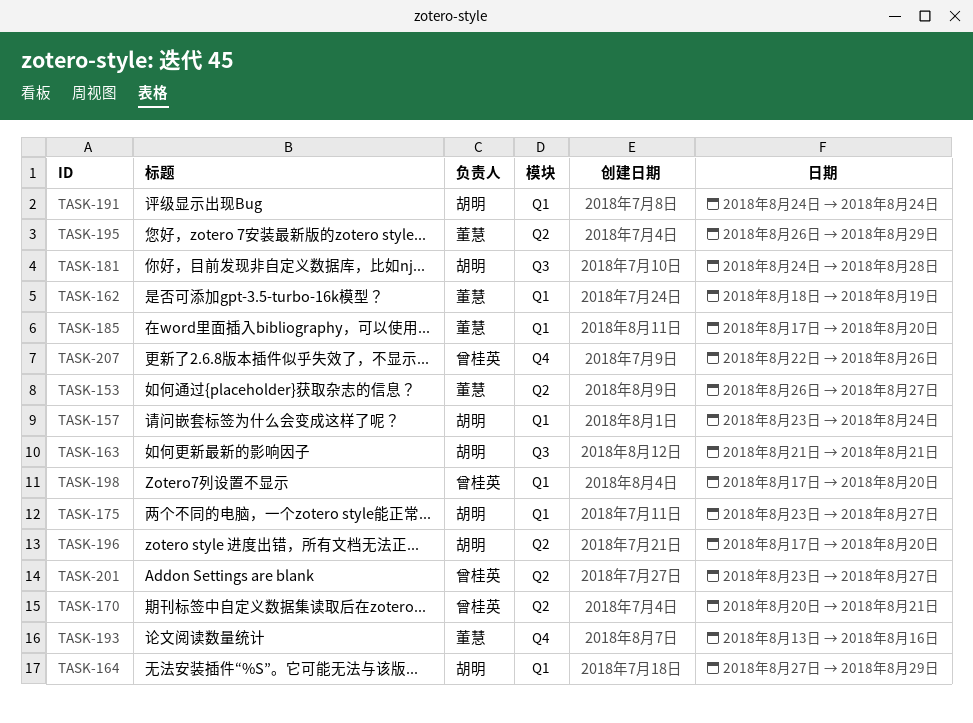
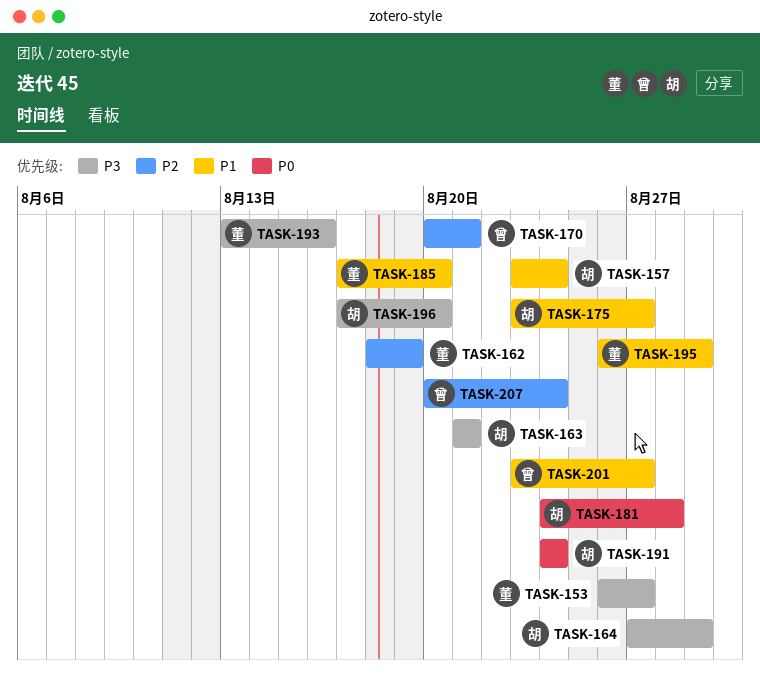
TASK-198: present -> none
TASK-207, start: Aug 22 -> Aug 20
TASK-207, due: Aug 26 -> Aug 24

